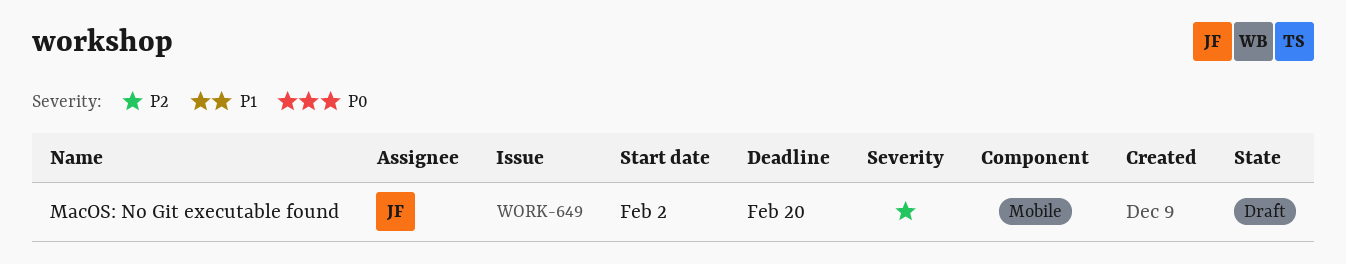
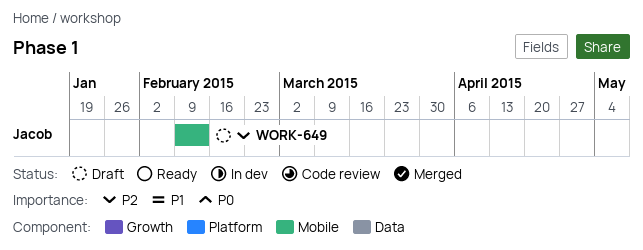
WORK-649, start: Feb 2 -> Feb 9
WORK-649, due: Feb 20 -> Feb 13

